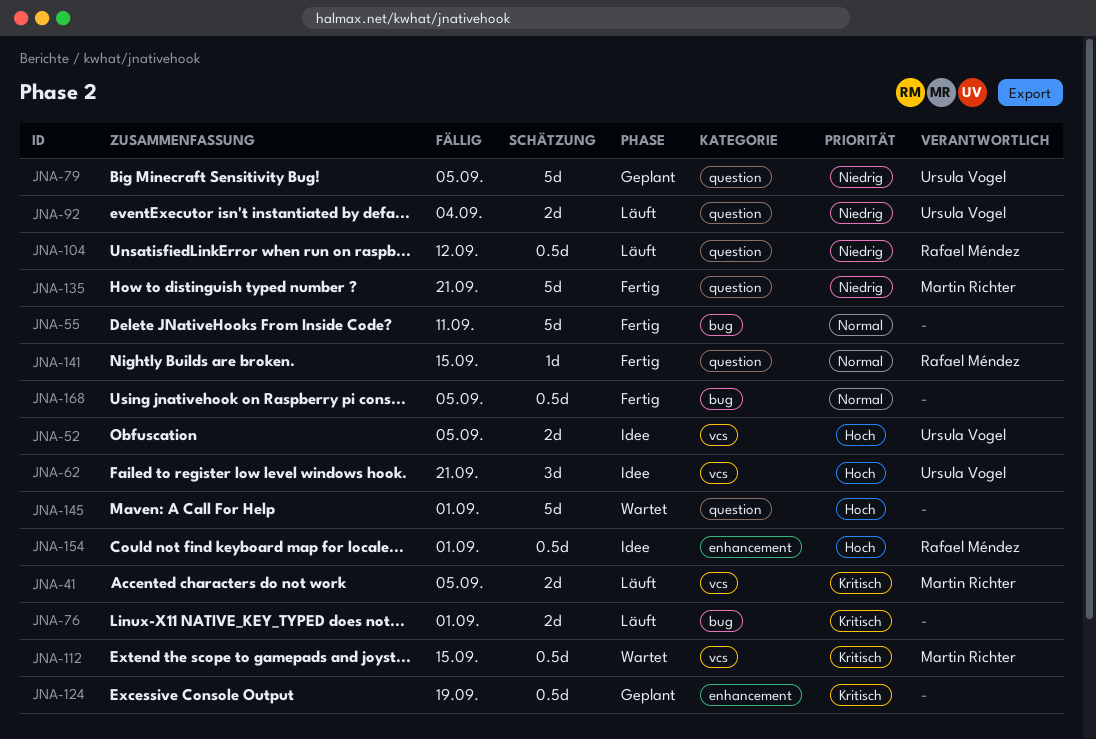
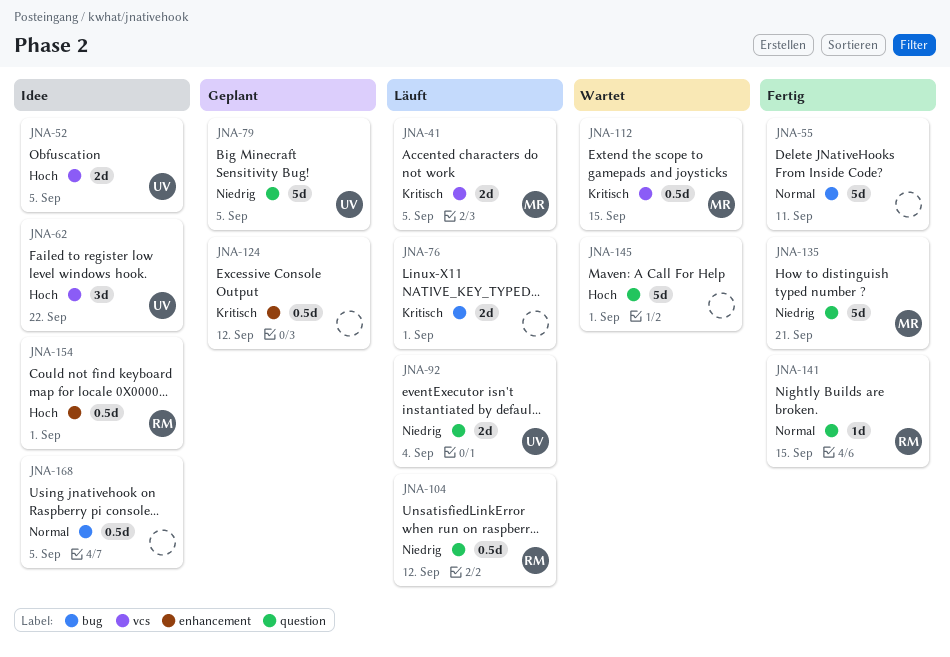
JNA-62, due: Sep 21 -> Sep 22
JNA-124, due: Sep 19 -> Sep 12
JNA-168, status: Fertig -> Idee

